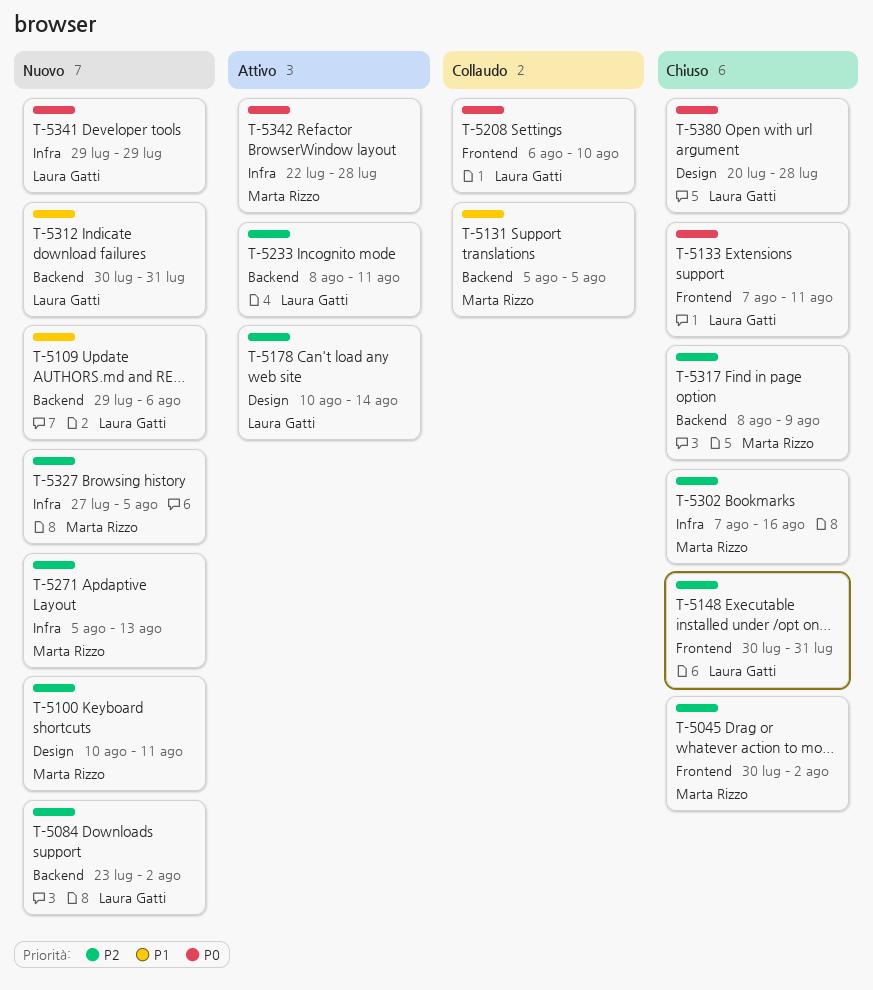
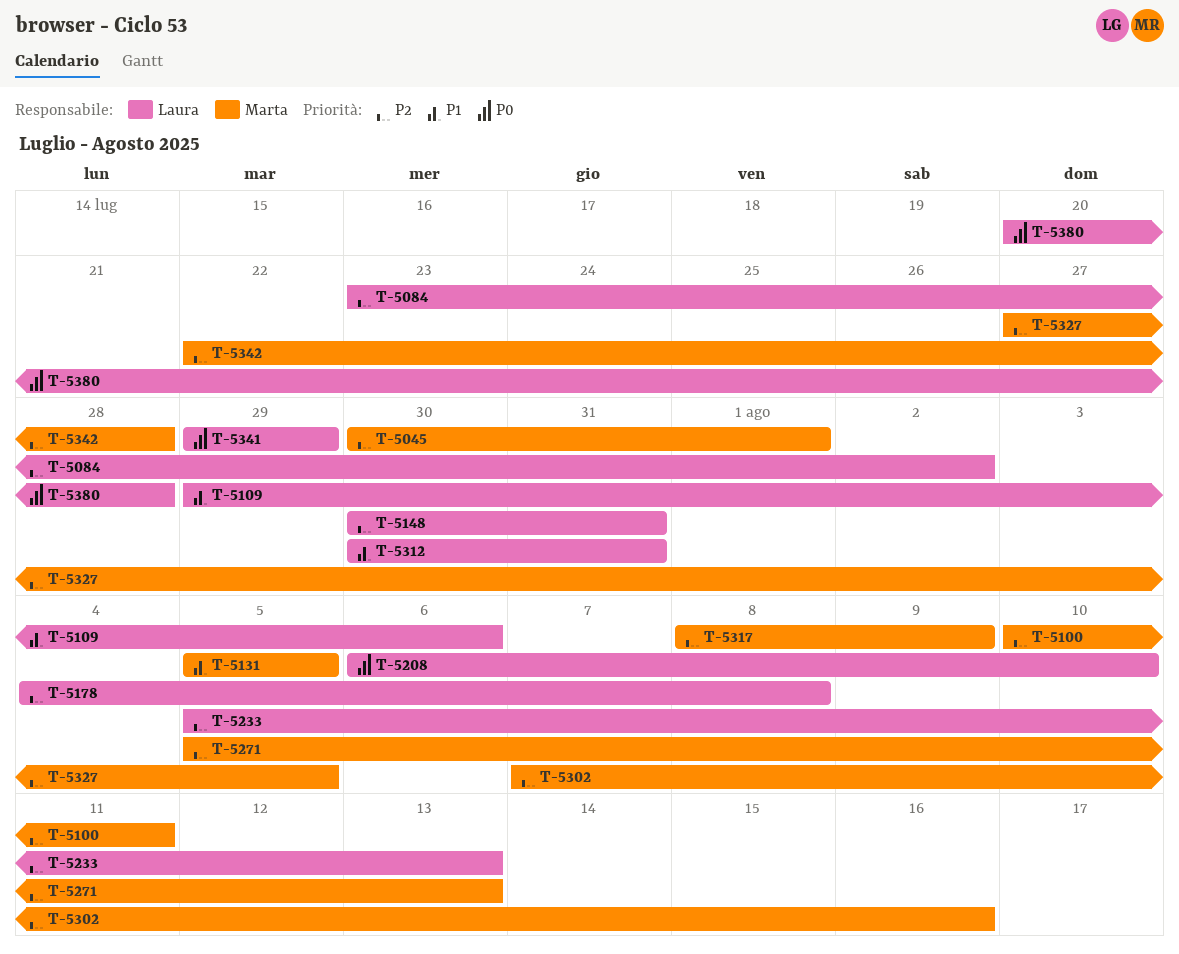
T-5045, due: Aug 2 -> Aug 1
T-5133: present -> none
T-5178, start: Aug 10 -> Aug 4
T-5178, due: Aug 14 -> Aug 8
T-5233, start: Aug 8 -> Aug 5
T-5233, due: Aug 11 -> Aug 13
T-5342, priority: P0 -> P2

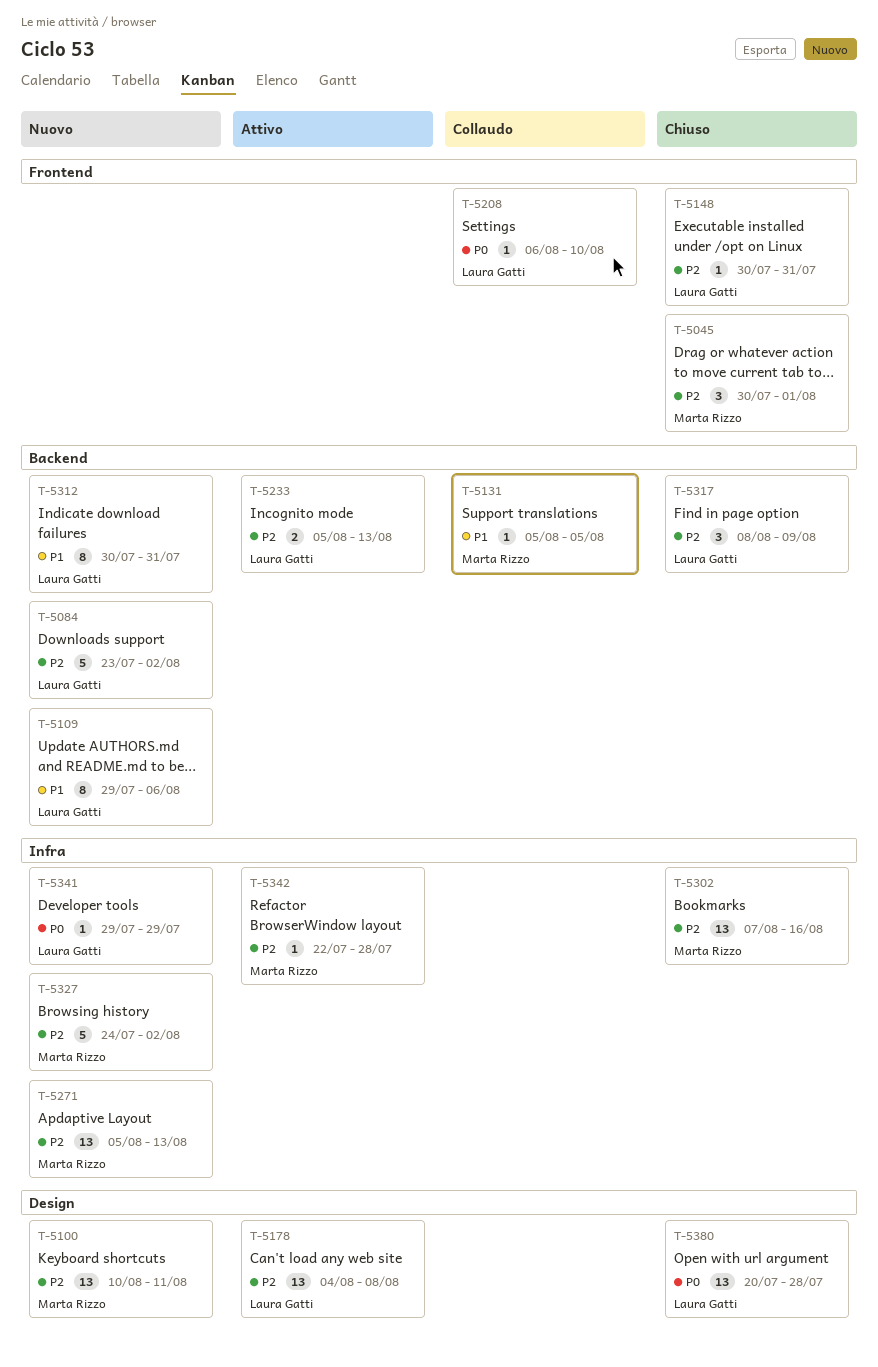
T-5317, owner: Marta Rizzo -> Laura Gatti
T-5327, start: Jul 27 -> Jul 24
T-5327, due: Aug 5 -> Aug 2

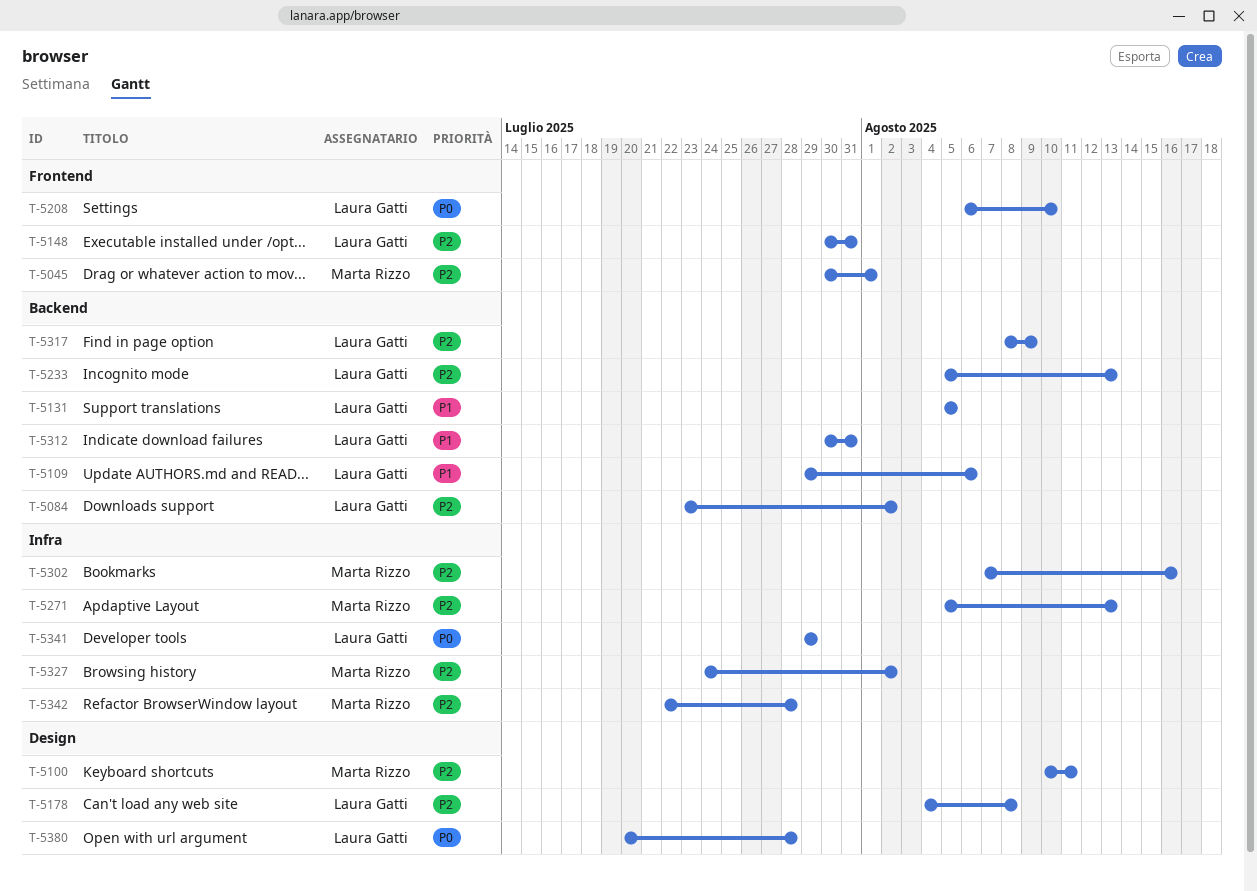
T-5131, owner: Marta Rizzo -> Laura Gatti

